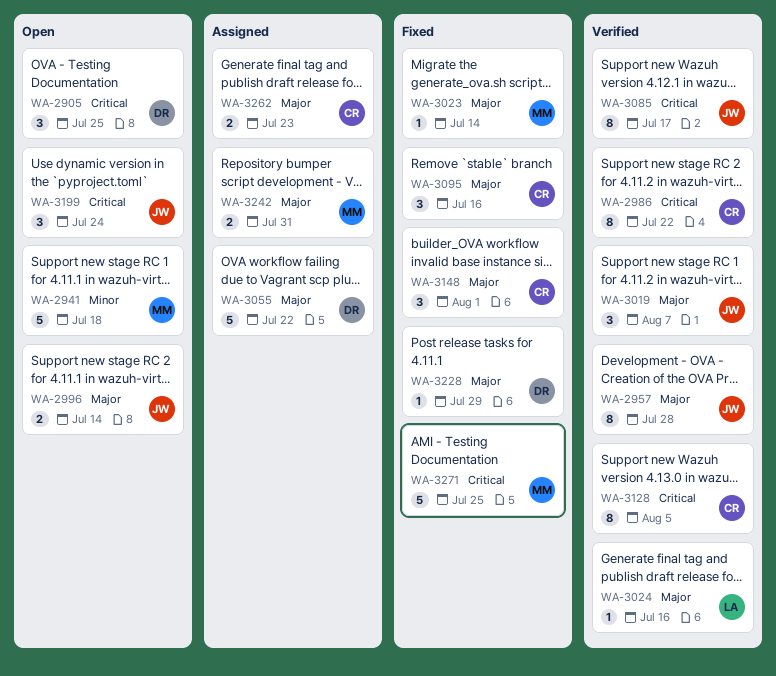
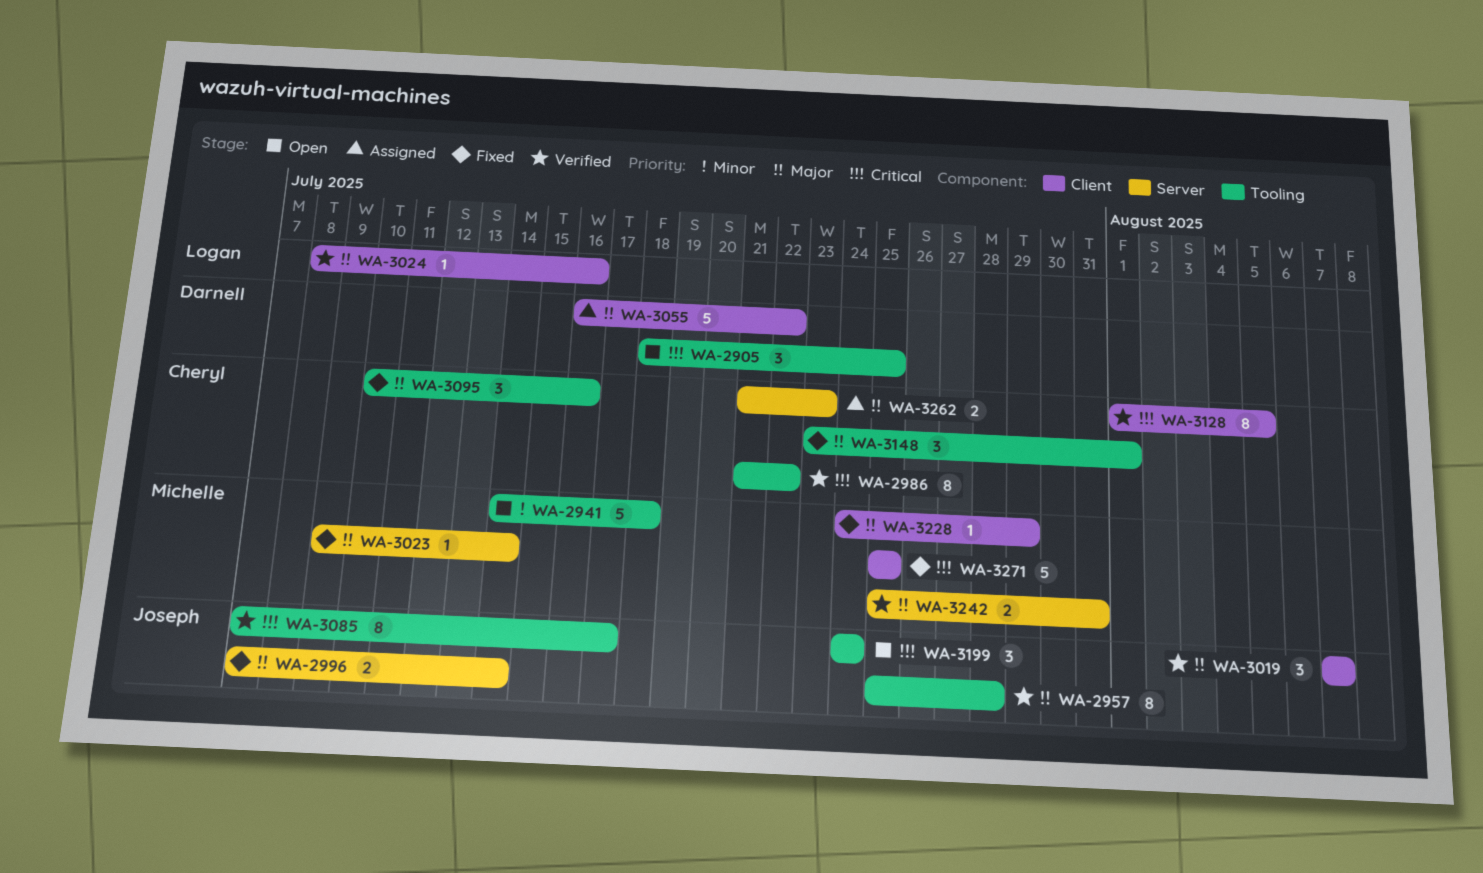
WA-2996, status: Open -> Fixed
WA-3228, owner: Darnell -> Michelle
WA-3242, status: Assigned -> Verified

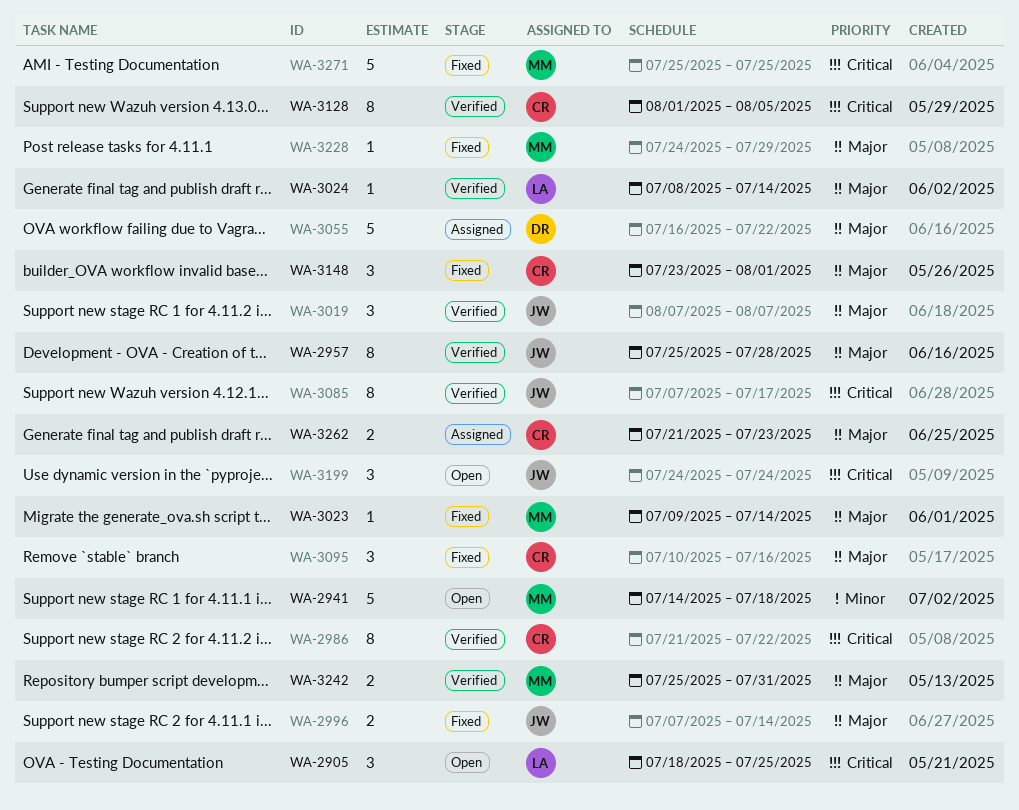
WA-2905, owner: Darnell -> Logan
WA-3024, due: Jul 16 -> Jul 14

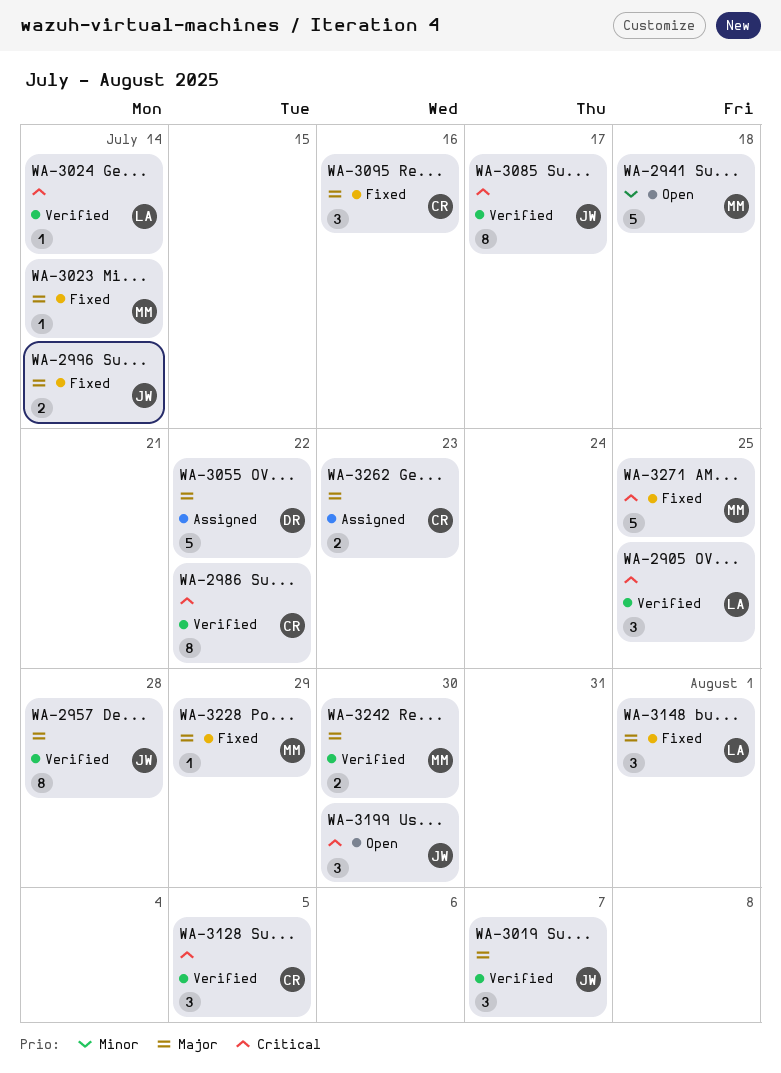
WA-2905, status: Open -> Verified
WA-3024, priority: Major -> Critical
WA-3128, estimate: 8 -> 3
WA-3148, owner: CR -> LA
WA-3199, due: Jul 24 -> Jul 30
WA-3242, due: Jul 31 -> Jul 30

